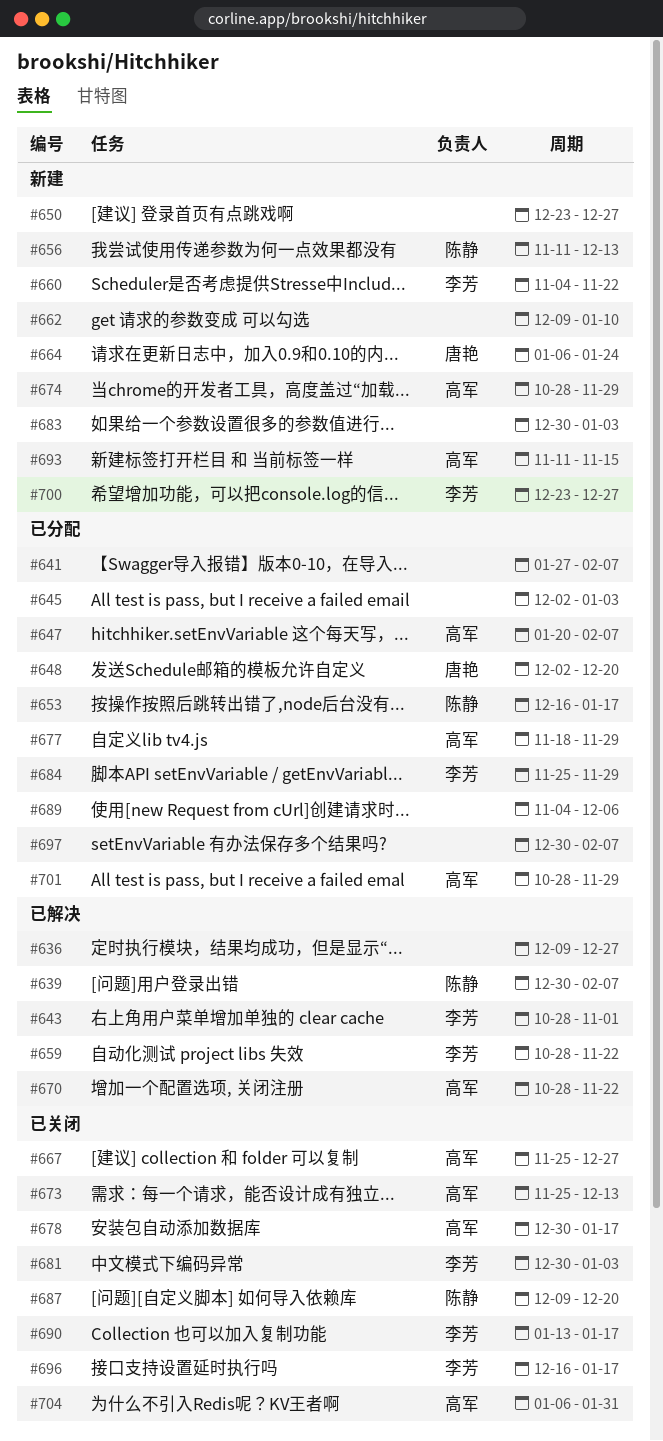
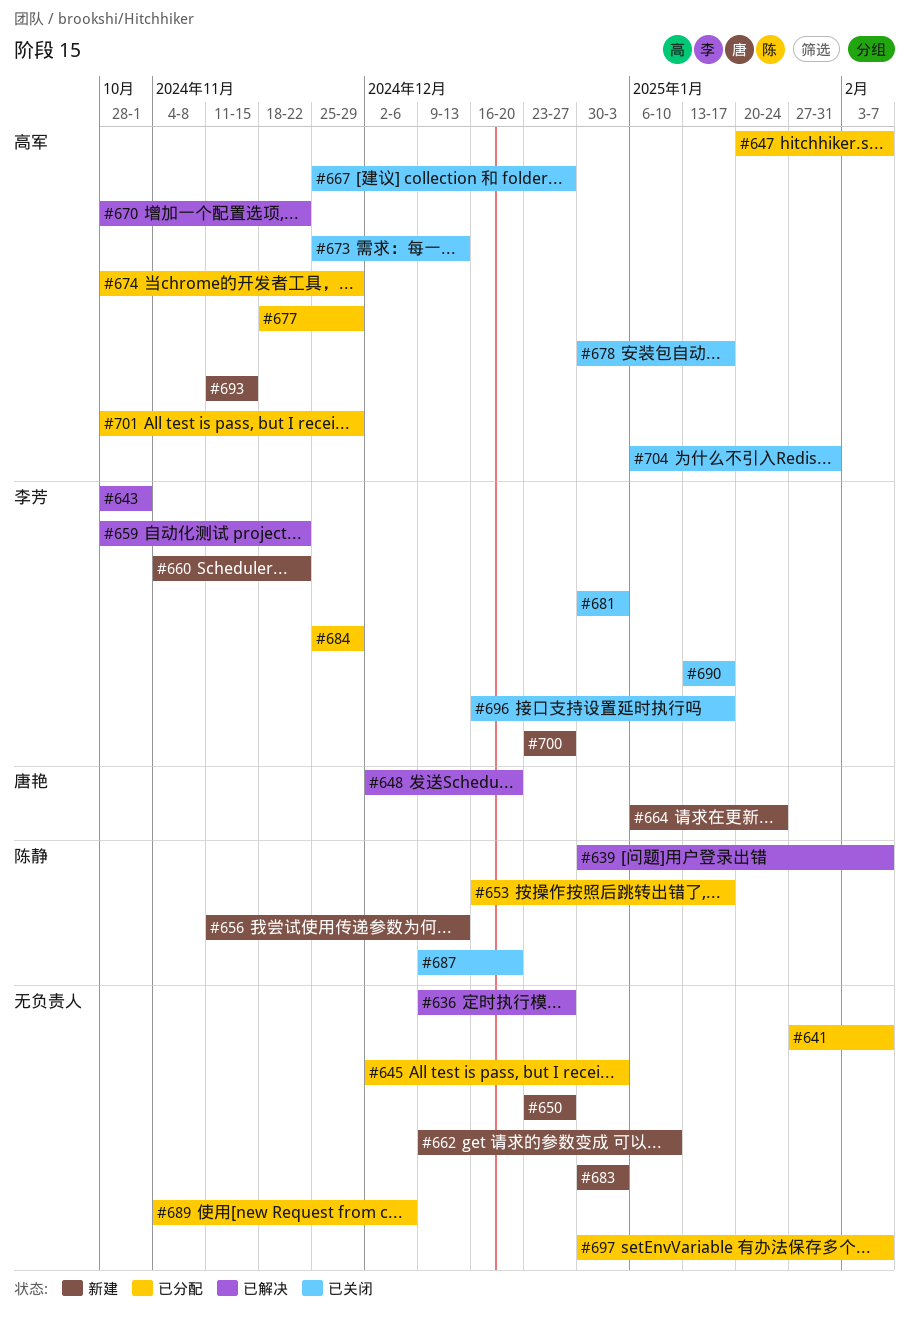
#648, status: 已分配 -> 已解决
#674, status: 新建 -> 已分配

